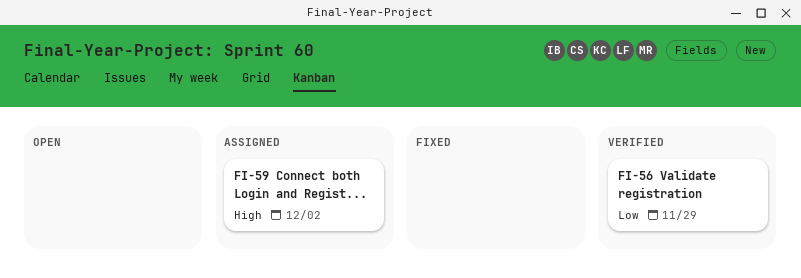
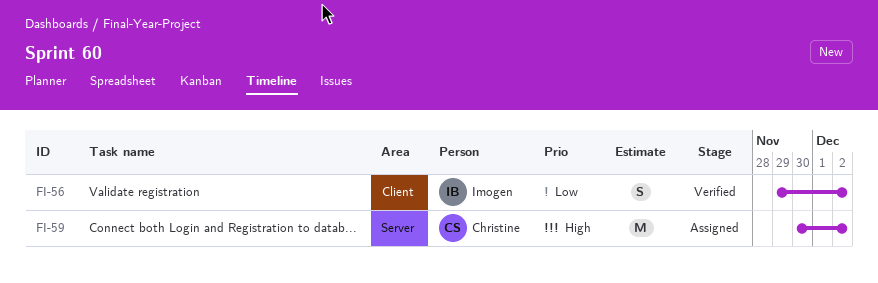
FI-56, due: Nov 29 -> Dec 2

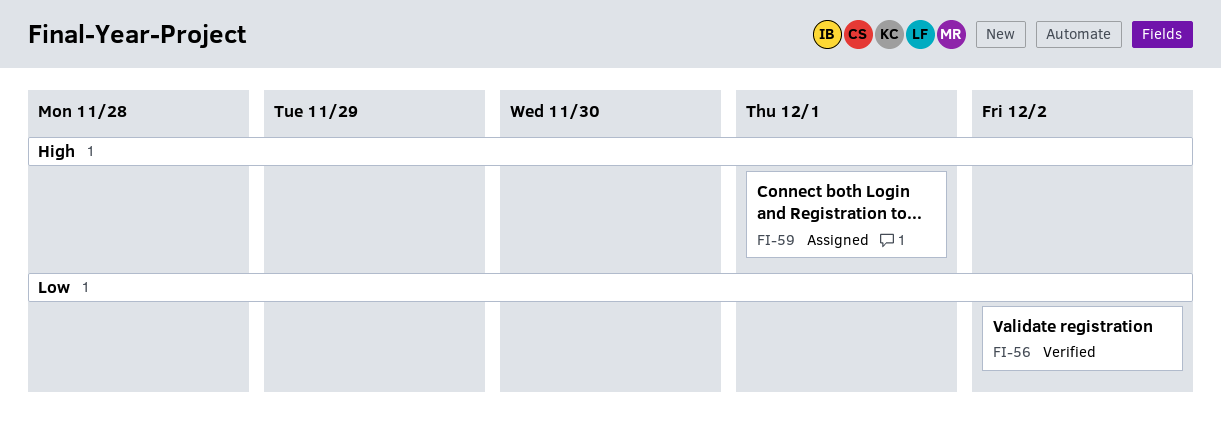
FI-59, due: Dec 2 -> Dec 1

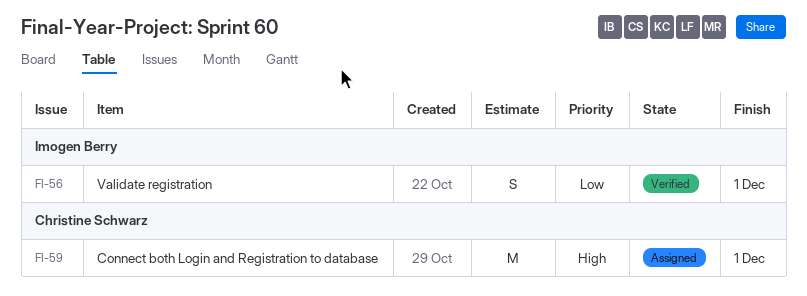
FI-56, due: Dec 2 -> Dec 1

